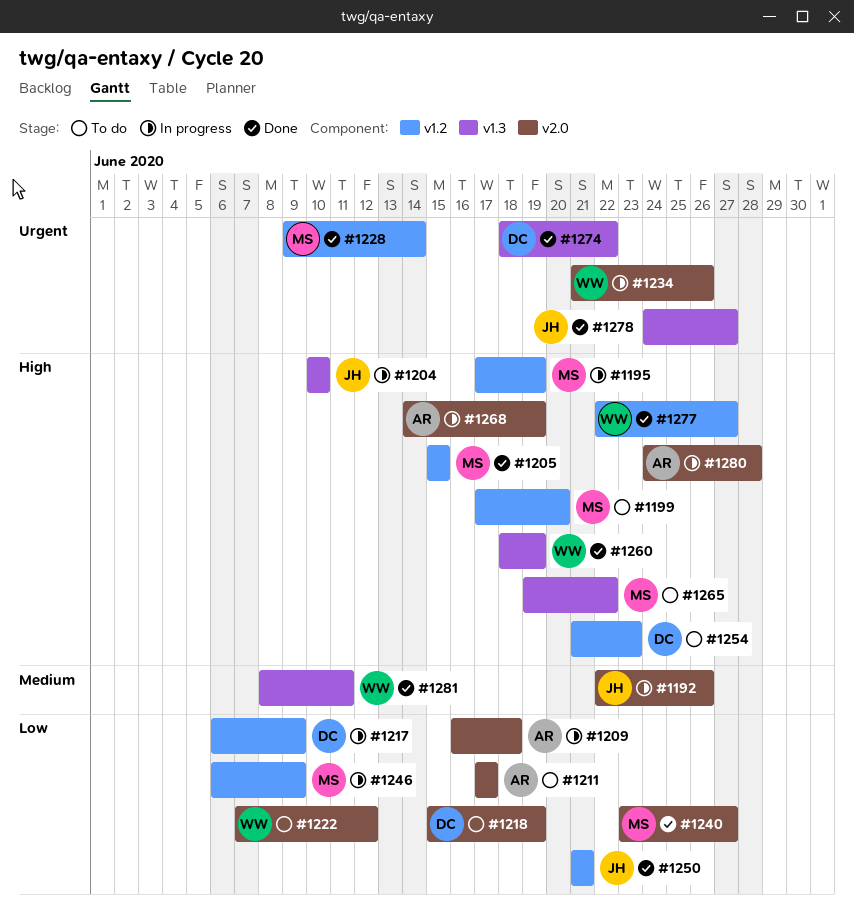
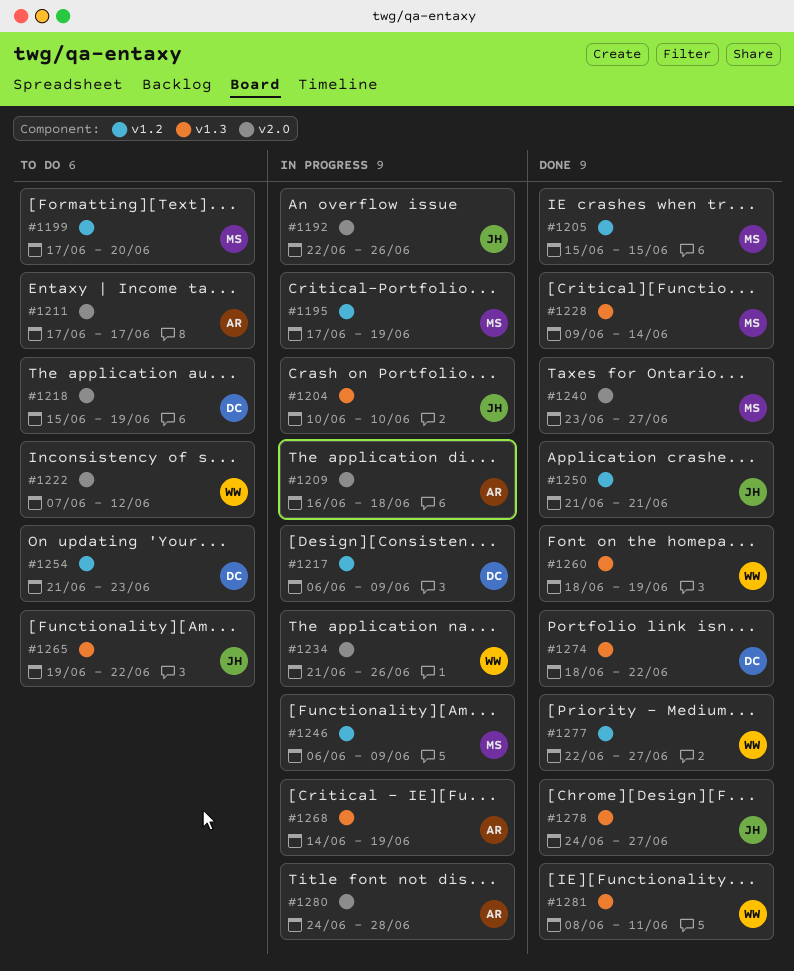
#1228, label: v1.2 -> v1.3
#1265, owner: MS -> JH
#1268, label: v2.0 -> v1.3

